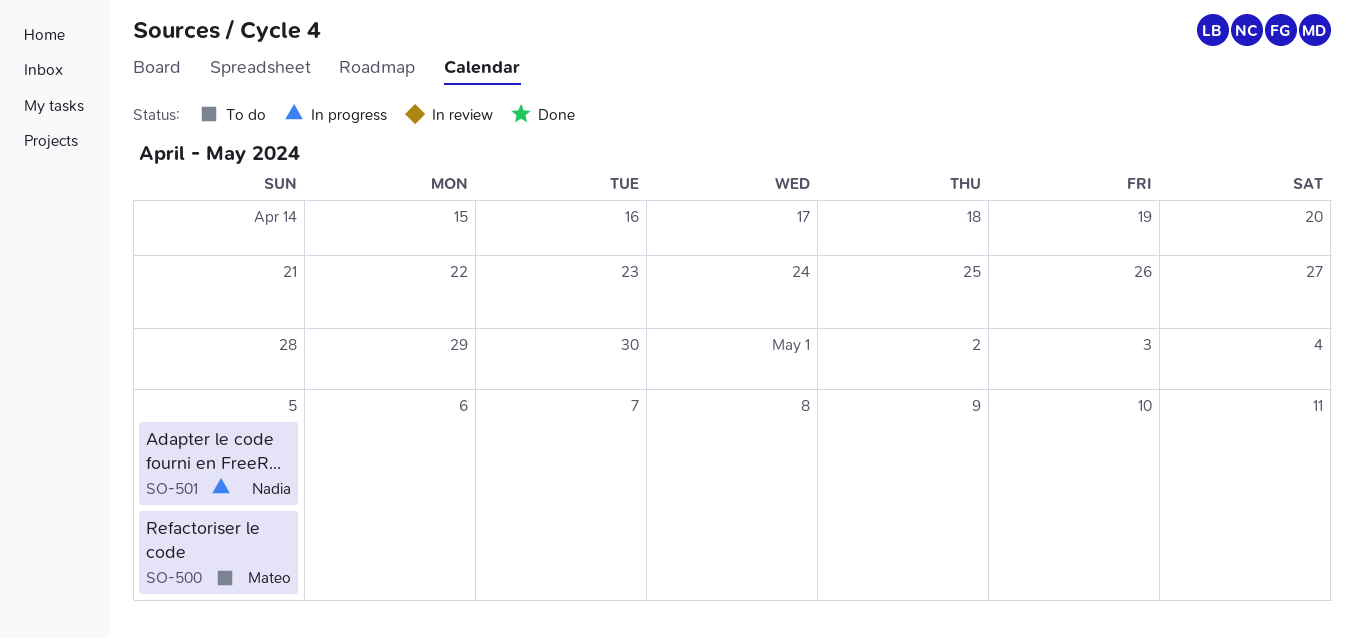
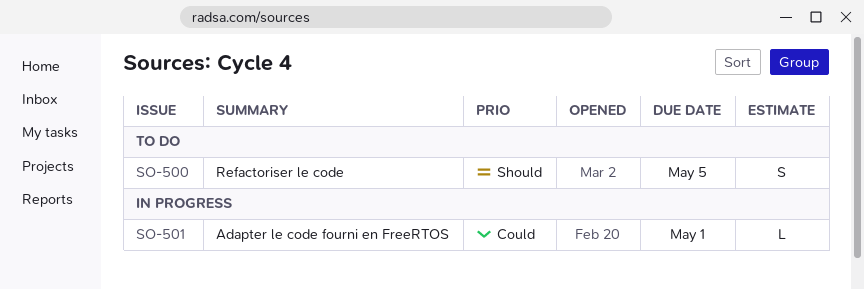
SO-501, due: May 5 -> May 1

